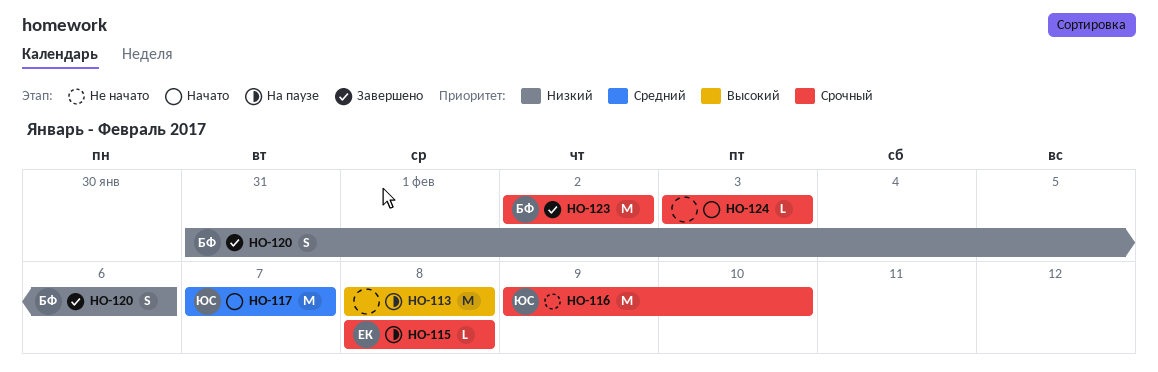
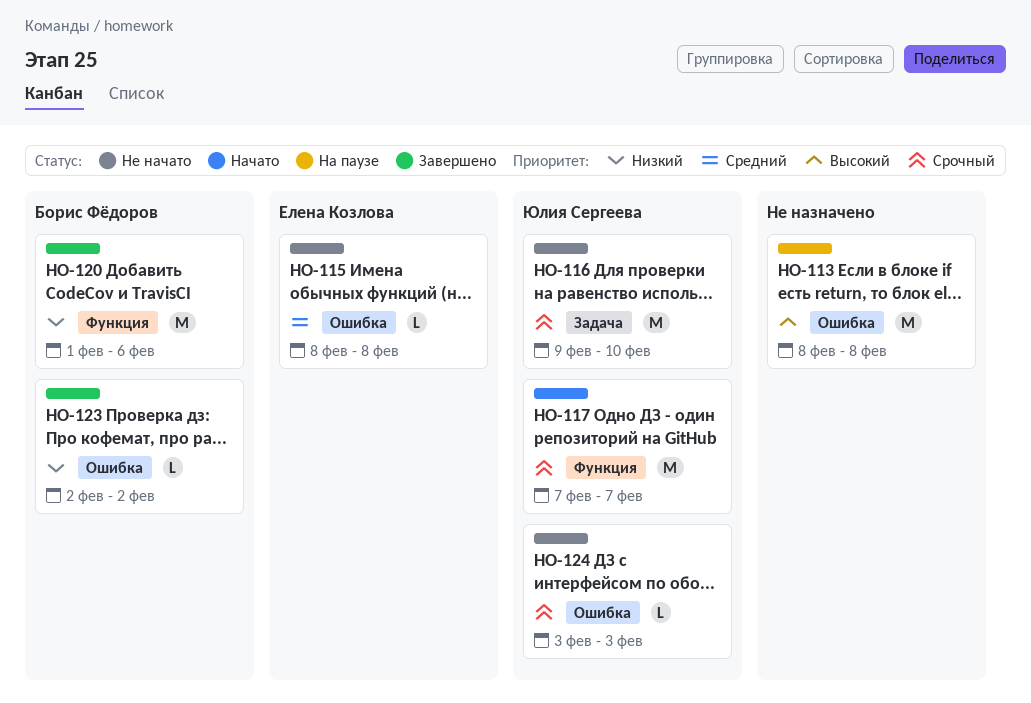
HO-115, status: На паузе -> Не начато
HO-115, priority: Срочный -> Средний
HO-117, priority: Средний -> Срочный
HO-120, estimate: S -> M
HO-120, start: Jan 31 -> Feb 1
HO-123, priority: Срочный -> Низкий
HO-123, estimate: M -> L
HO-124, status: Начато -> Не начато
HO-124, owner: none -> Юлия Сергеева

